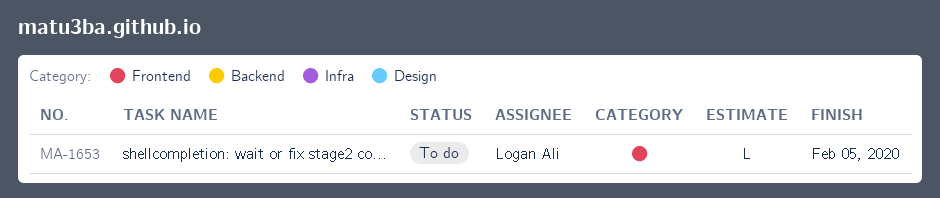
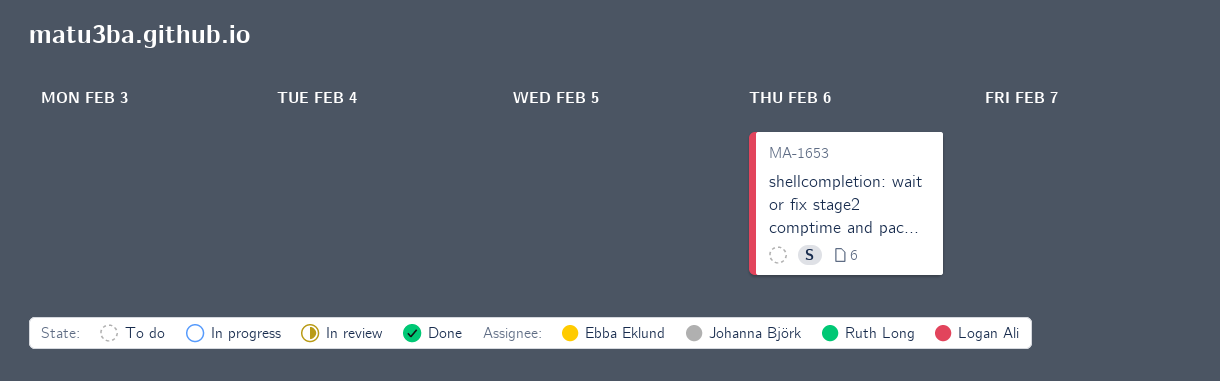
MA-1653, estimate: L -> S
MA-1653, due: Feb 5 -> Feb 6

